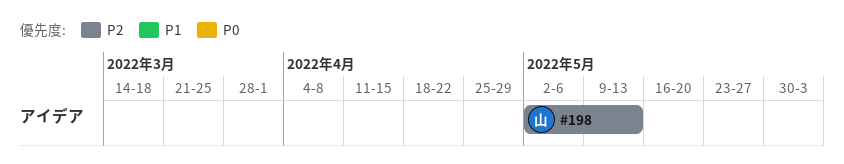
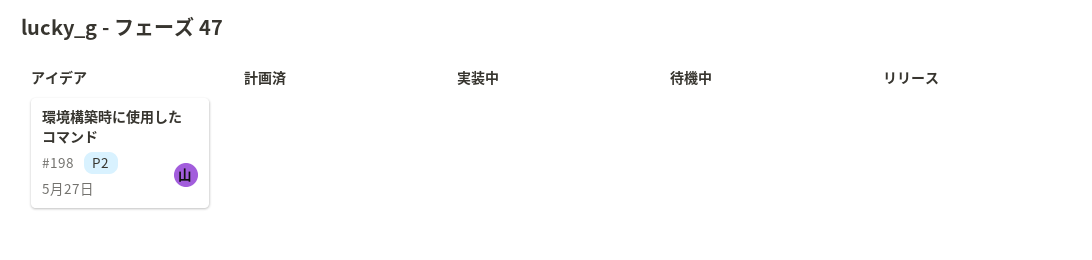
#198, due: May 13 -> May 27

